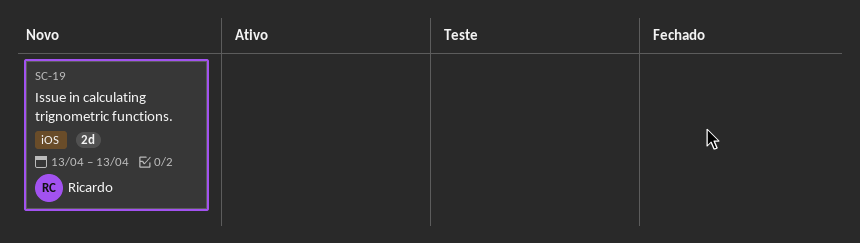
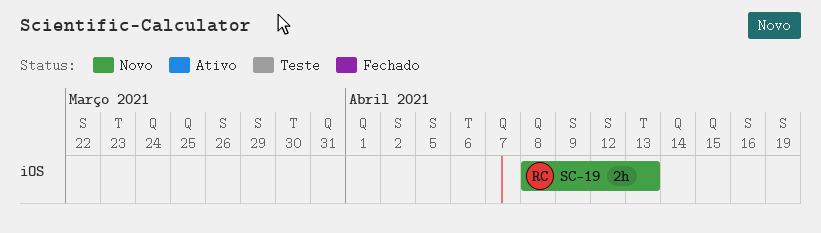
SC-19, estimate: 2d -> 2h
SC-19, start: Apr 13 -> Apr 8

